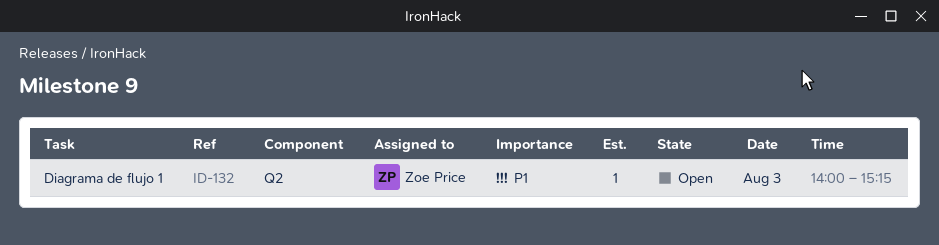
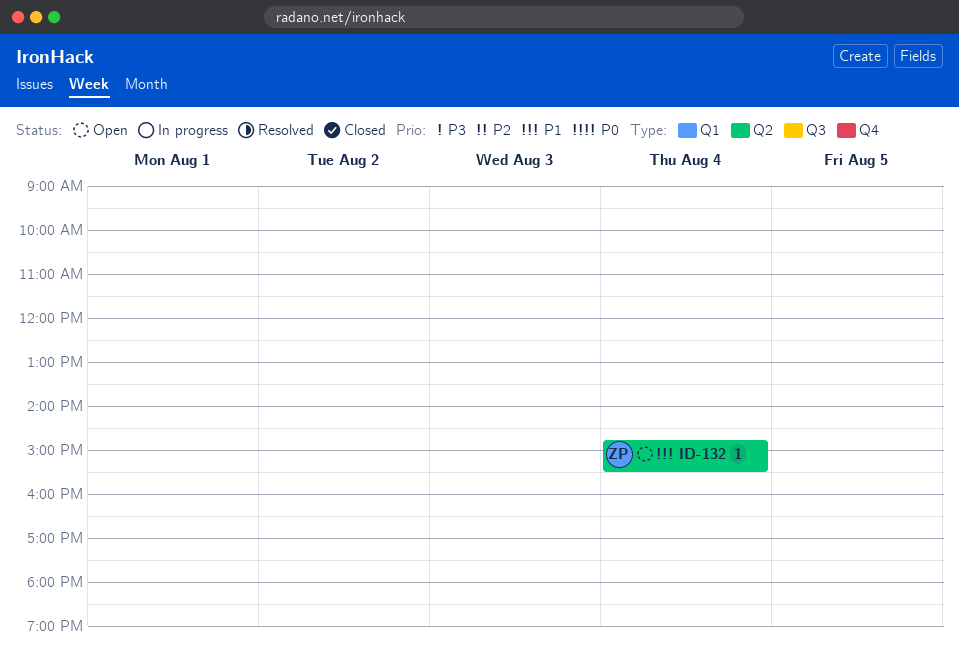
ID-132, day: Aug 3 -> Aug 4
ID-132, begins: 14:00 -> 14:45
ID-132, ends: 15:15 -> 15:30

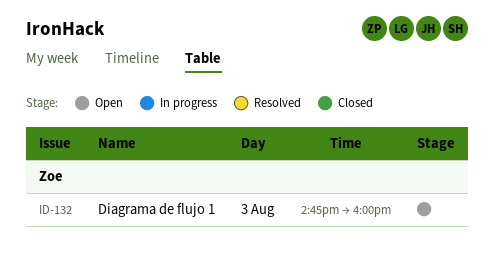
ID-132, day: Aug 4 -> Aug 3
ID-132, ends: 15:30 -> 16:00

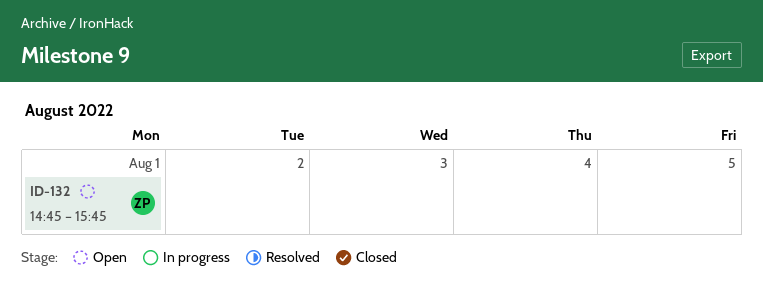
ID-132, day: Aug 3 -> Aug 1
ID-132, ends: 16:00 -> 15:45

